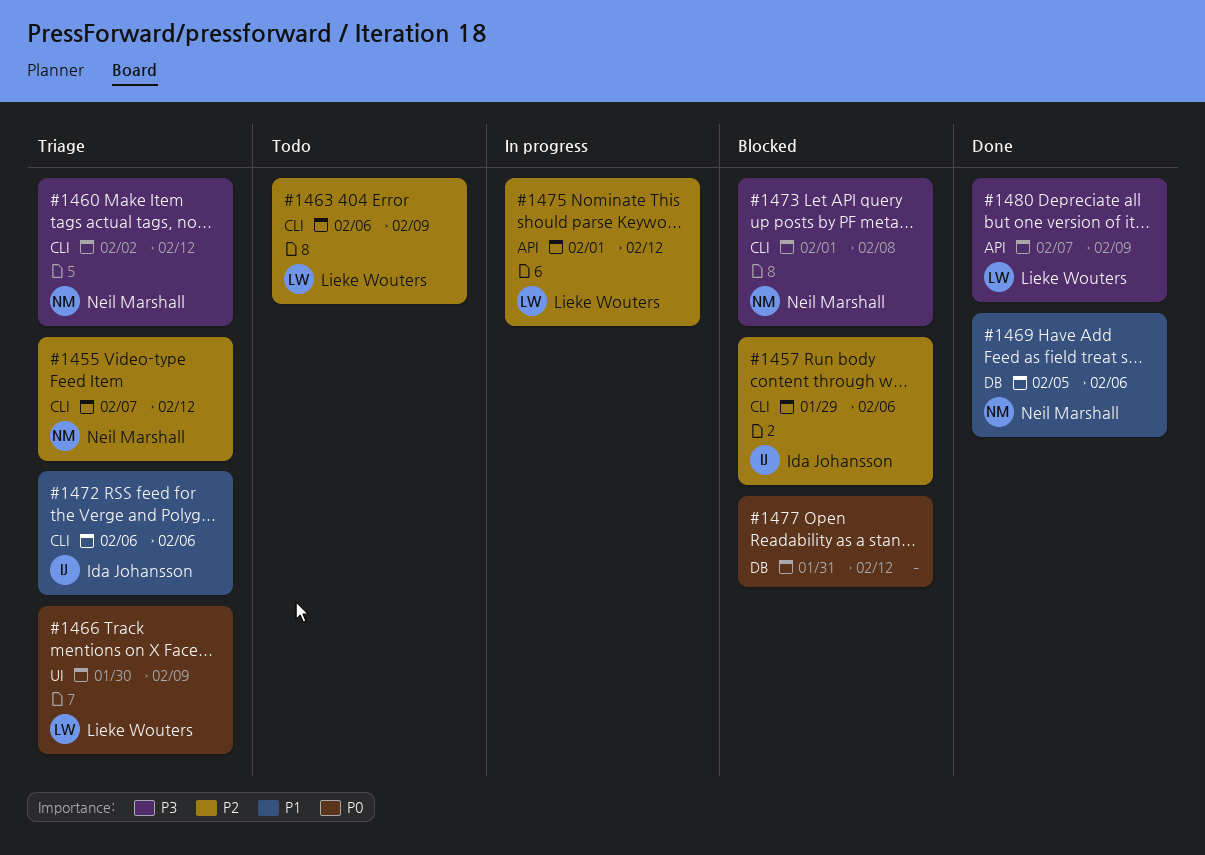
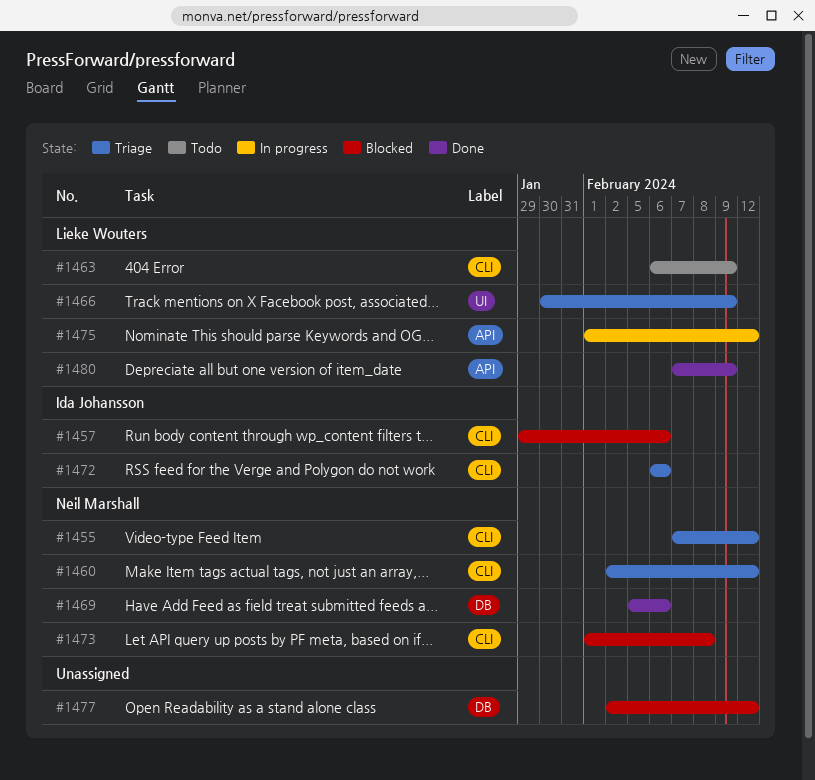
#1477, start: Jan 31 -> Feb 2

